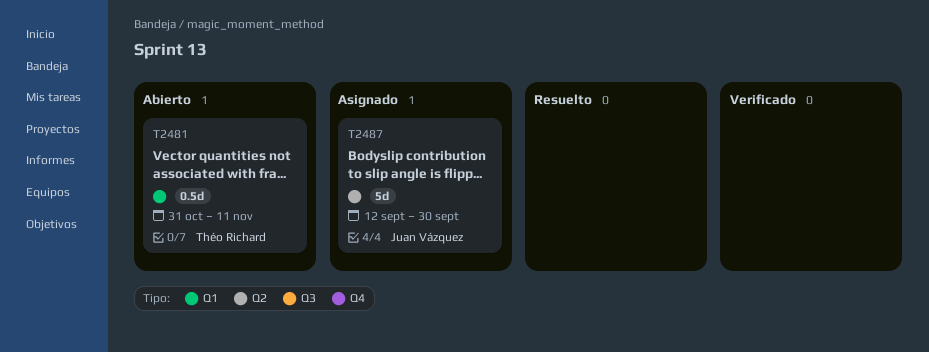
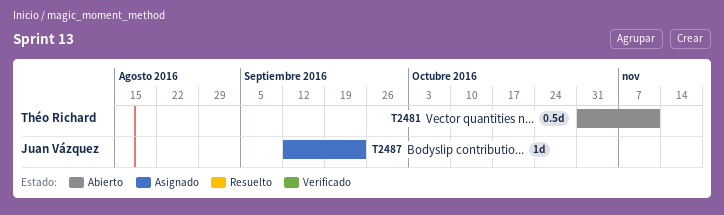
T2487, estimate: 5d -> 1d
T2487, due: Sep 30 -> Sep 23

